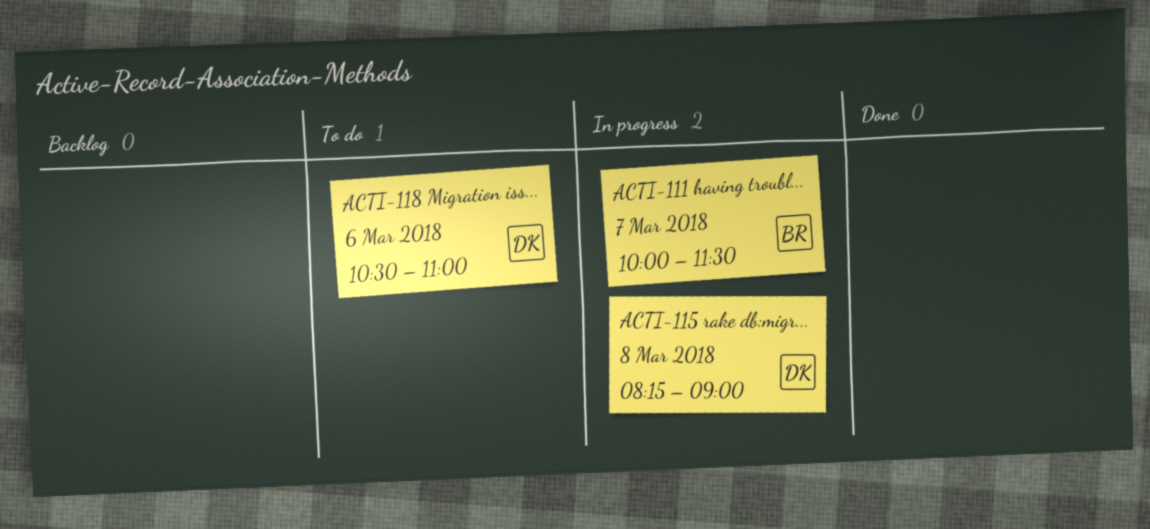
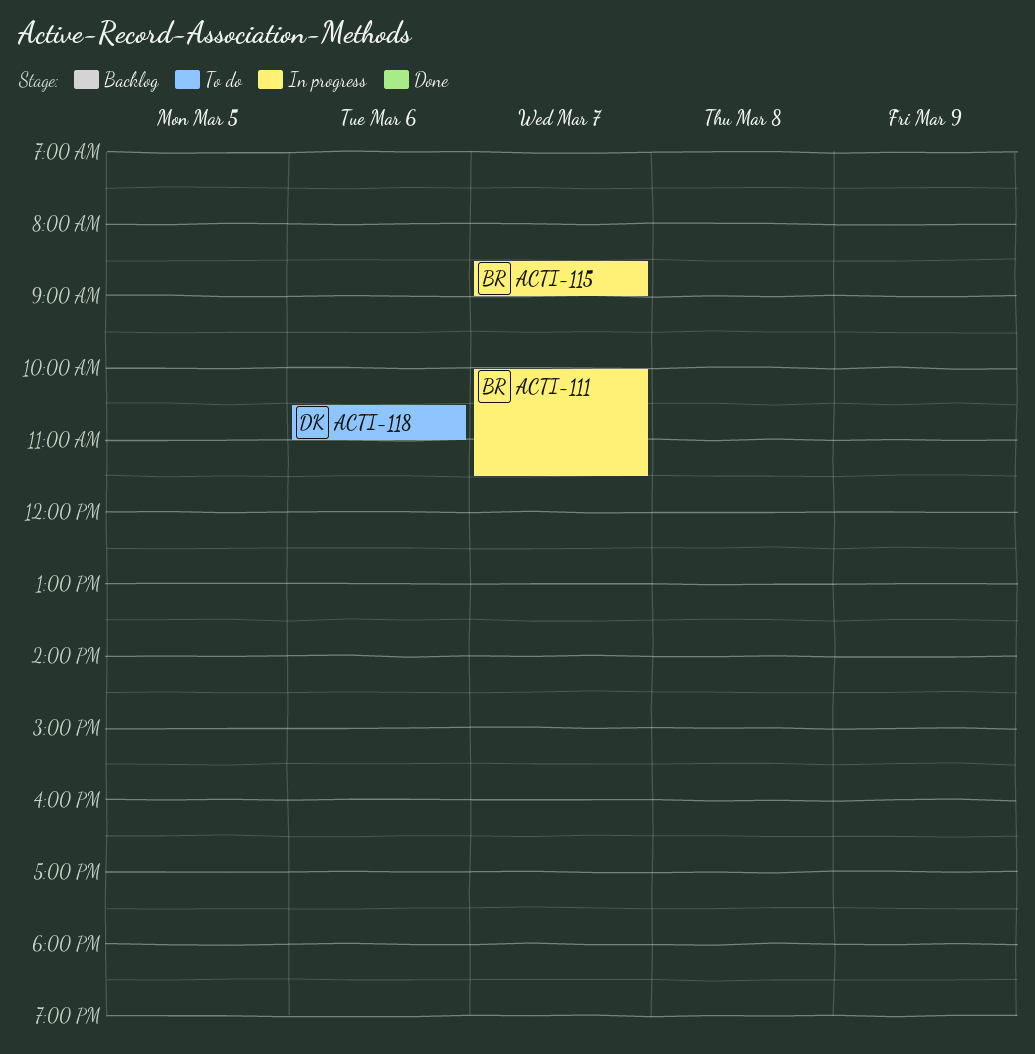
ACTI-115, owner: DK -> BR
ACTI-115, day: Mar 8 -> Mar 7
ACTI-115, begins: 08:15 -> 08:30

